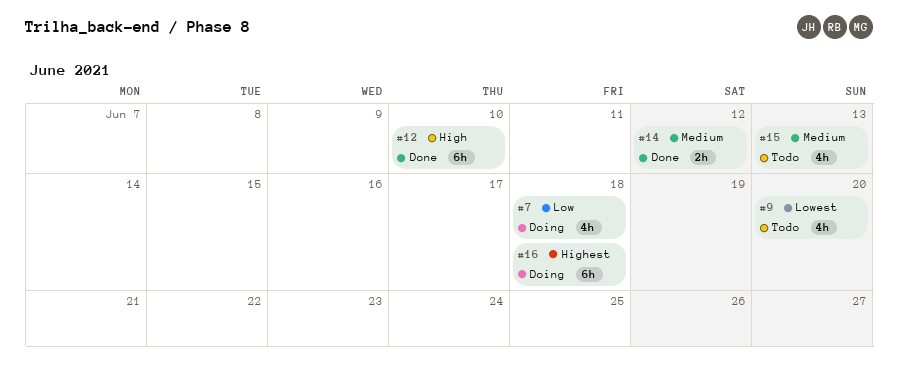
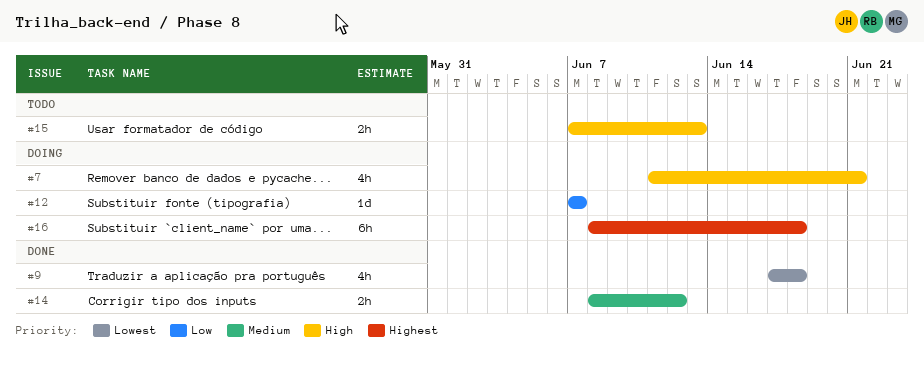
#7, priority: Low -> High
#7, due: Jun 18 -> Jun 21
#9, status: Todo -> Done
#9, due: Jun 20 -> Jun 18
#12, status: Done -> Doing
#12, priority: High -> Low
#12, estimate: 6h -> 1d
#12, due: Jun 10 -> Jun 7
#15, priority: Medium -> High
#15, estimate: 4h -> 2h

